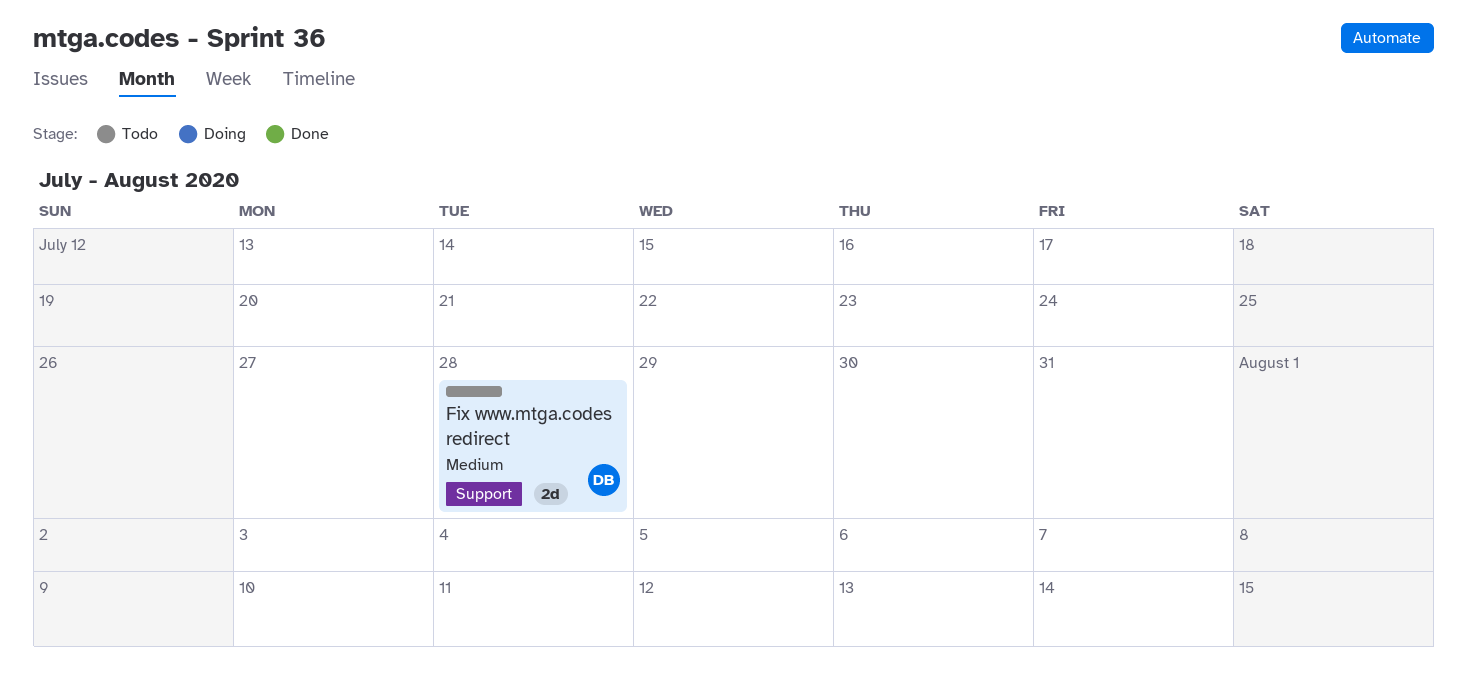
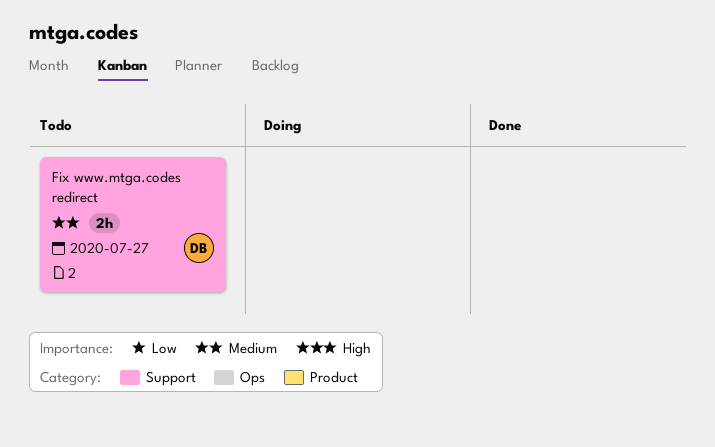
Fix www.mtga.codes redirect, estimate: 2d -> 2h
Fix www.mtga.codes redirect, due: Jul 28 -> Jul 27

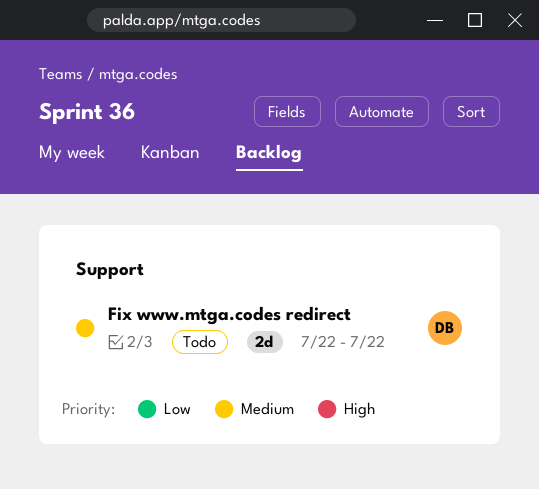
Fix www.mtga.codes redirect, estimate: 2h -> 2d
Fix www.mtga.codes redirect, due: Jul 27 -> Jul 22

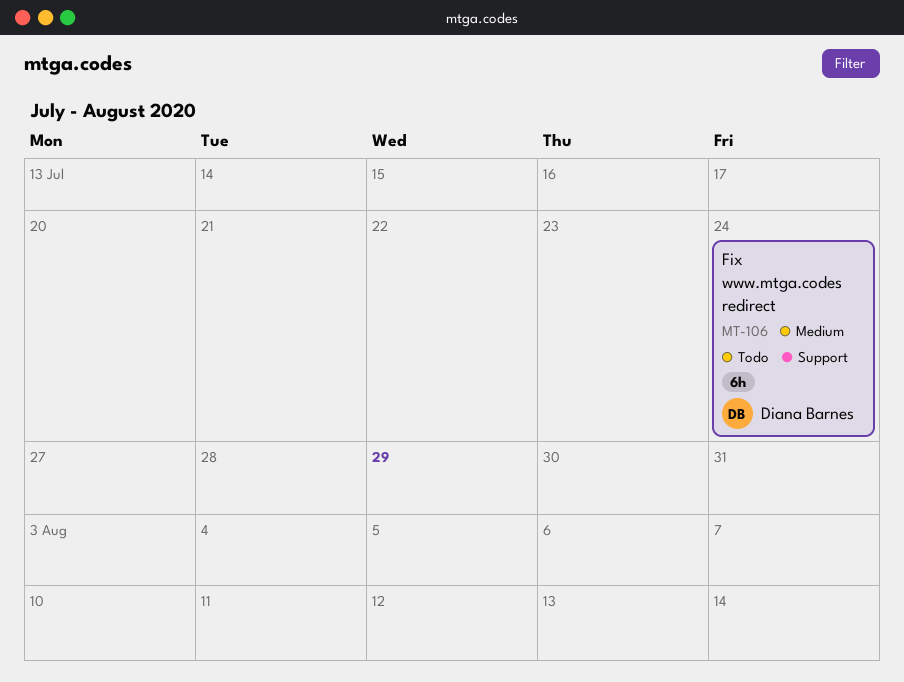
Fix www.mtga.codes redirect, estimate: 2d -> 6h
Fix www.mtga.codes redirect, due: Jul 22 -> Jul 24

